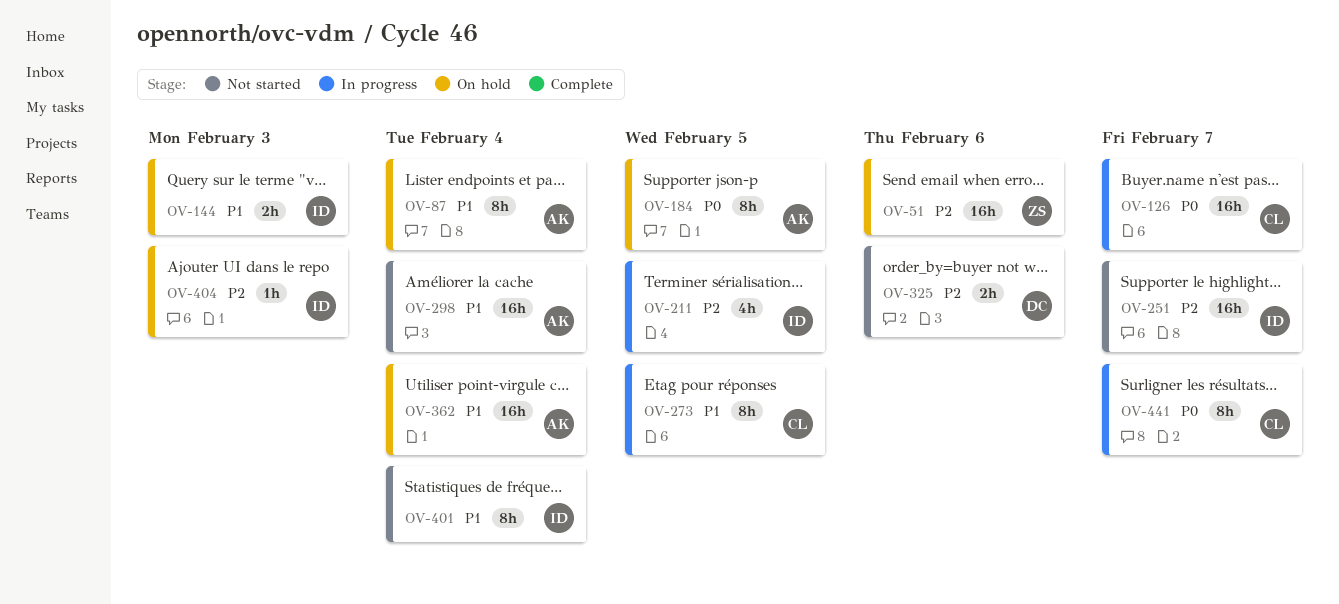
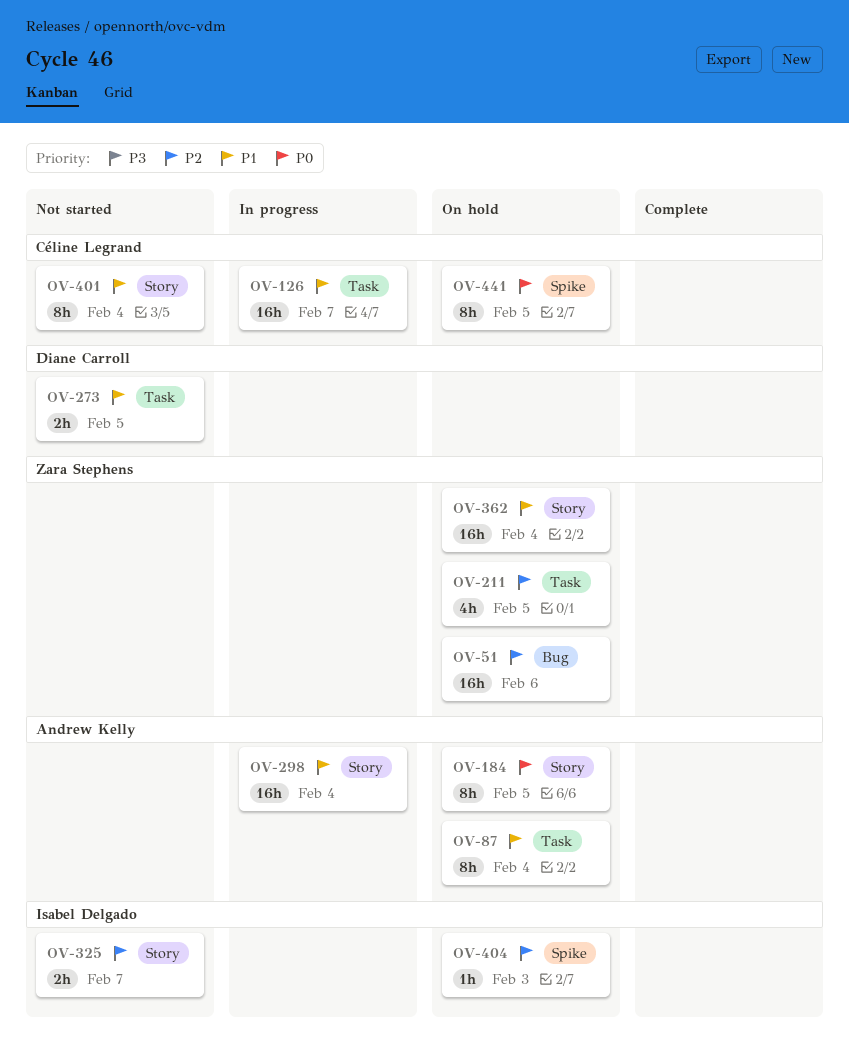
OV-126, priority: P0 -> P1
OV-144: present -> none
OV-211, status: In progress -> On hold
OV-211, owner: Isabel Delgado -> Zara Stephens
OV-251: present -> none
OV-273, status: In progress -> Not started
OV-273, owner: Céline Legrand -> Diane Carroll
OV-273, estimate: 8h -> 2h
OV-298, status: Not started -> In progress
OV-325, owner: Diane Carroll -> Isabel Delgado
OV-325, due: Feb 6 -> Feb 7
OV-362, owner: Andrew Kelly -> Zara Stephens
OV-401, owner: Isabel Delgado -> Céline Legrand
OV-441, status: In progress -> On hold
OV-441, due: Feb 7 -> Feb 5

